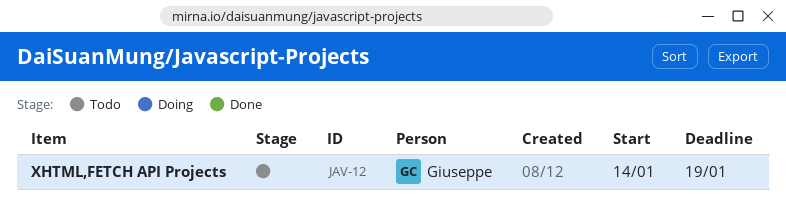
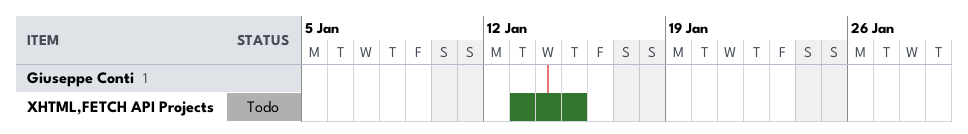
XHTML,FETCH API Projects, start: Jan 14 -> Jan 13
XHTML,FETCH API Projects, due: Jan 19 -> Jan 15

